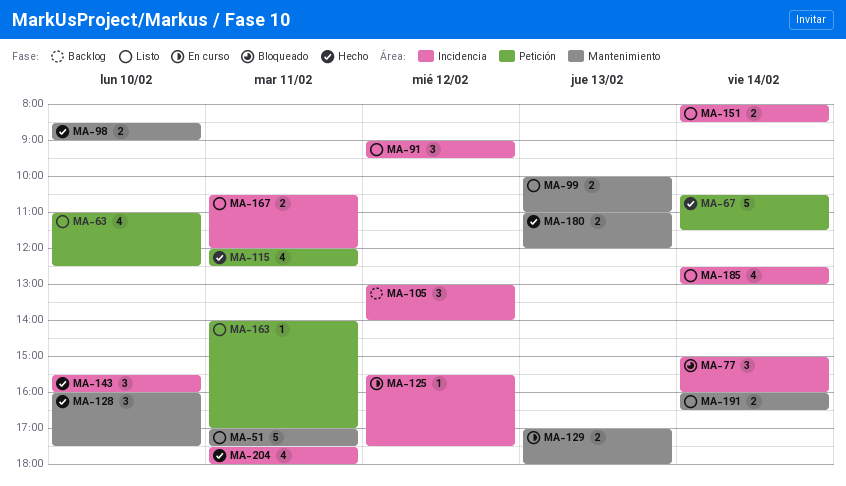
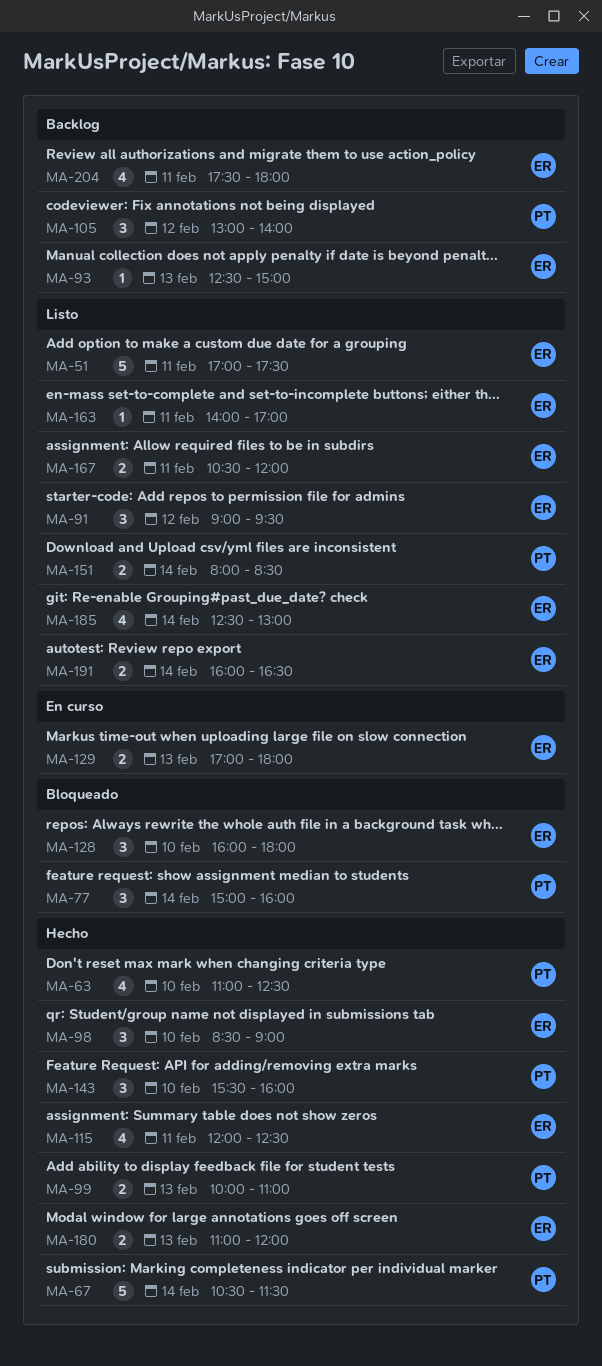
MA-63, status: Listo -> Hecho
MA-93: none -> present
MA-98, estimate: 2 -> 3
MA-99, status: Listo -> Hecho
MA-125: present -> none
MA-128, status: Hecho -> Bloqueado
MA-128, ends: 17:30 -> 18:00
MA-204, status: Hecho -> Backlog

